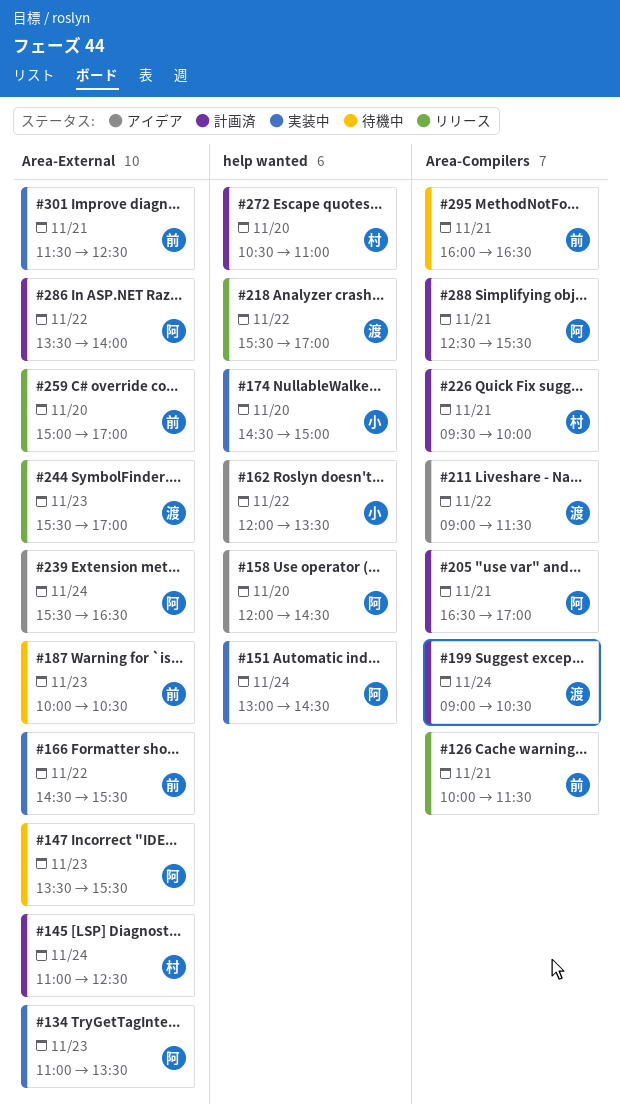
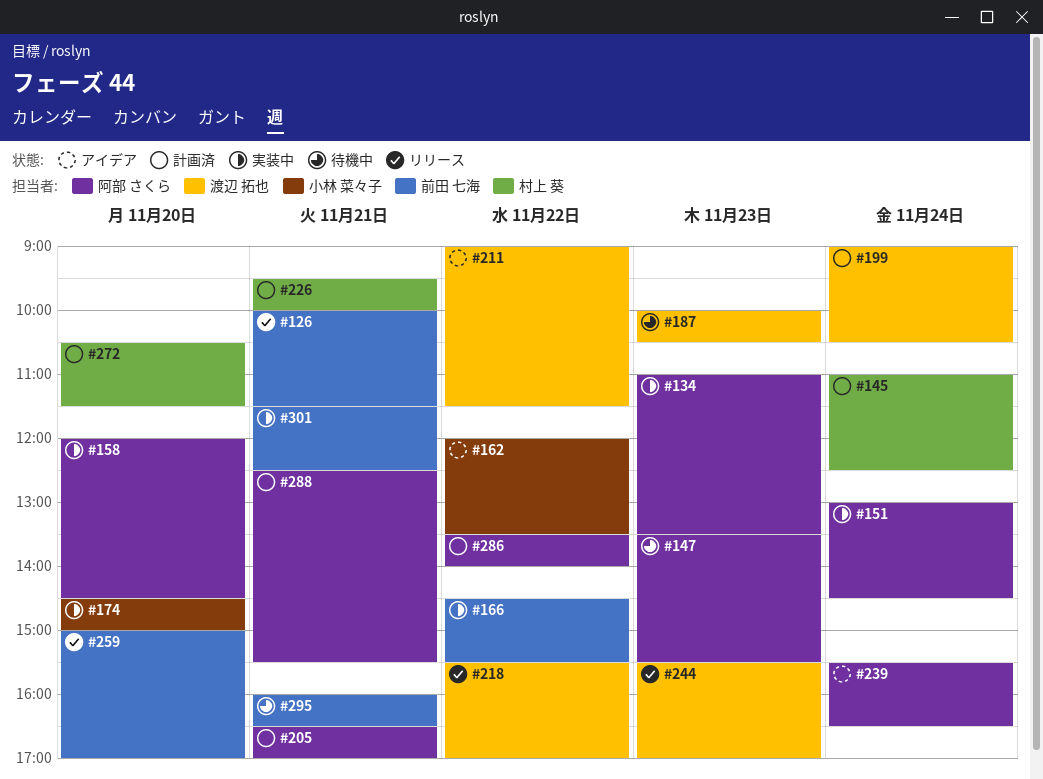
#158, status: アイデア -> 実装中
#187, owner: 前田 七海 -> 渡辺 拓也
#272, ends: 11:00 -> 11:30

